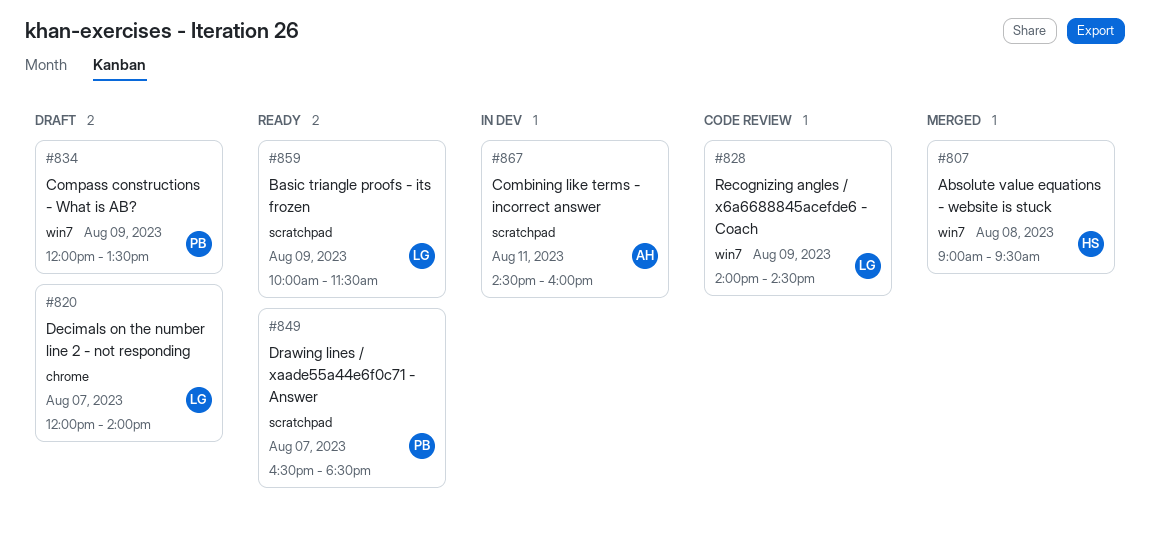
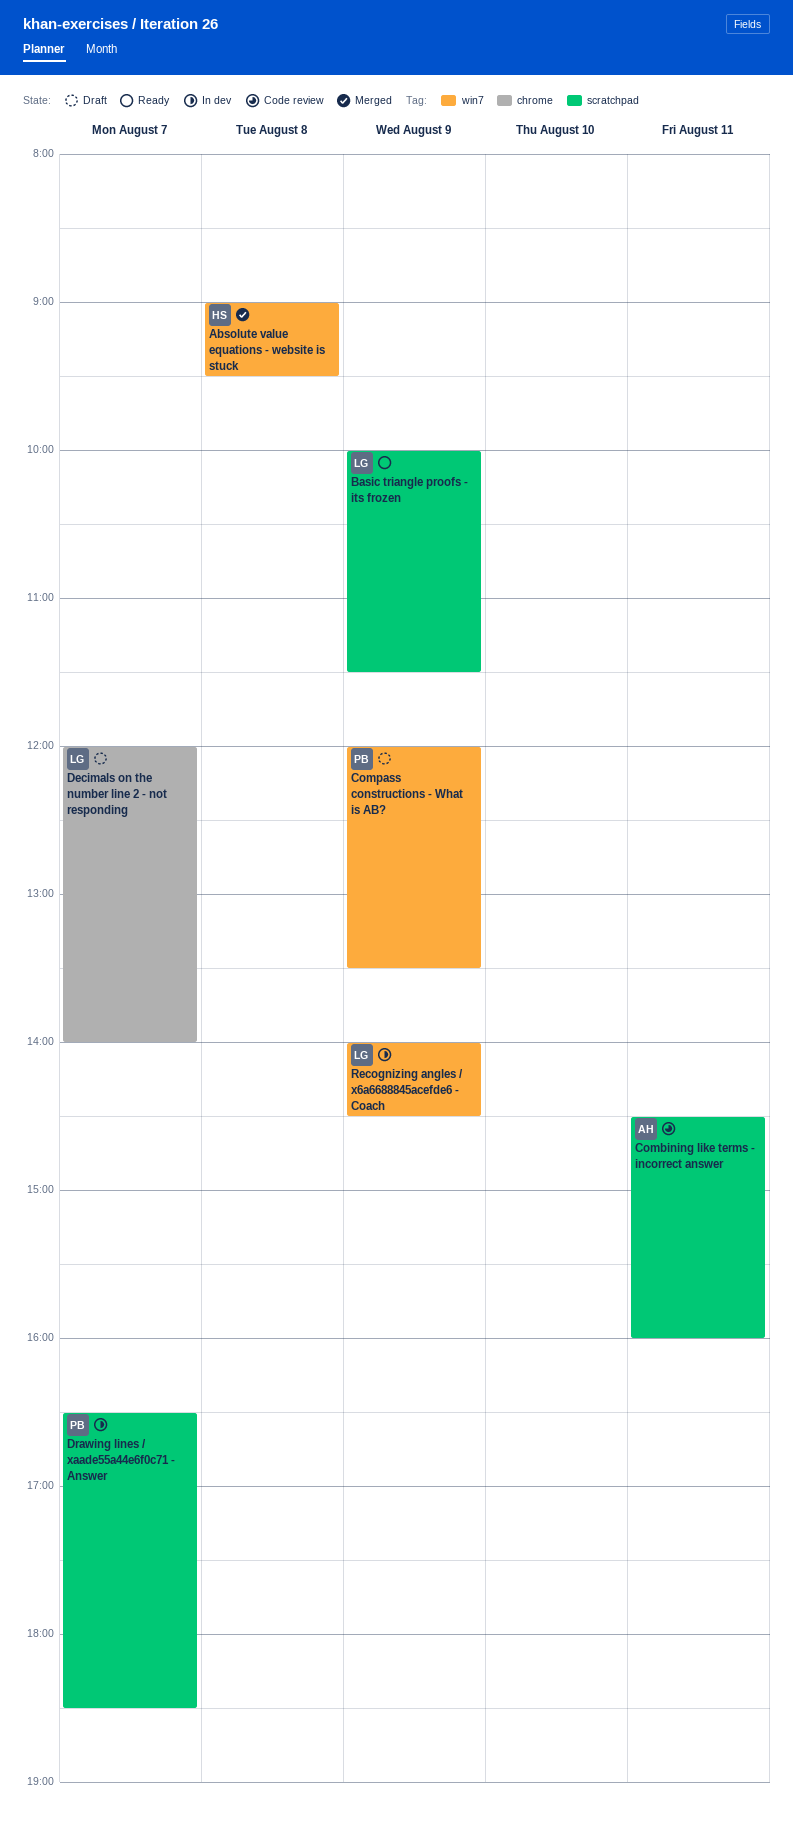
Combining like terms - incorrect answer, status: In dev -> Code review
Drawing lines / xaade55a44e6f0c71 - Answer, status: Ready -> In dev
Recognizing angles / x6a6688845acefde6 - Coach, status: Code review -> In dev

